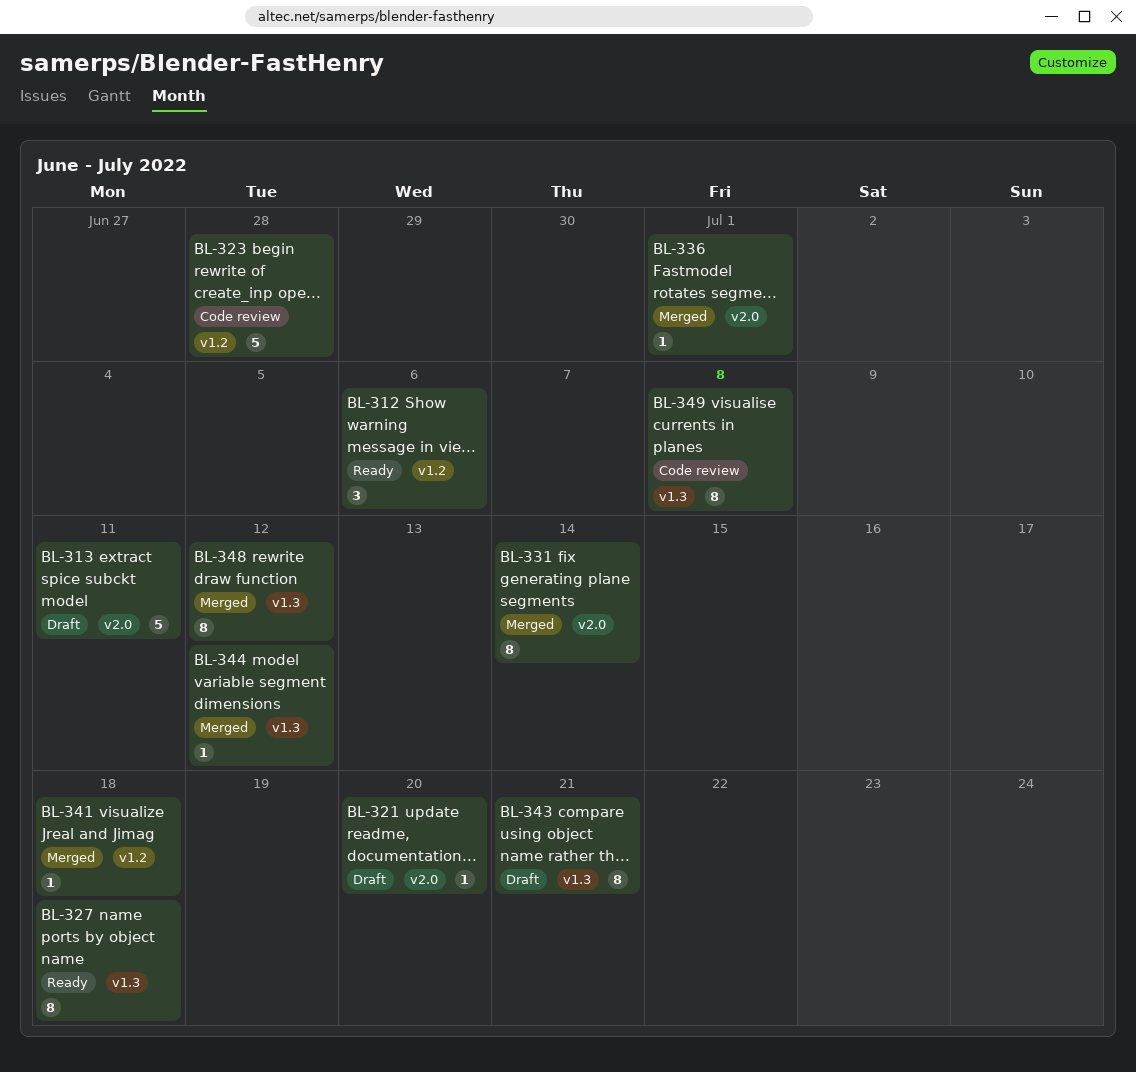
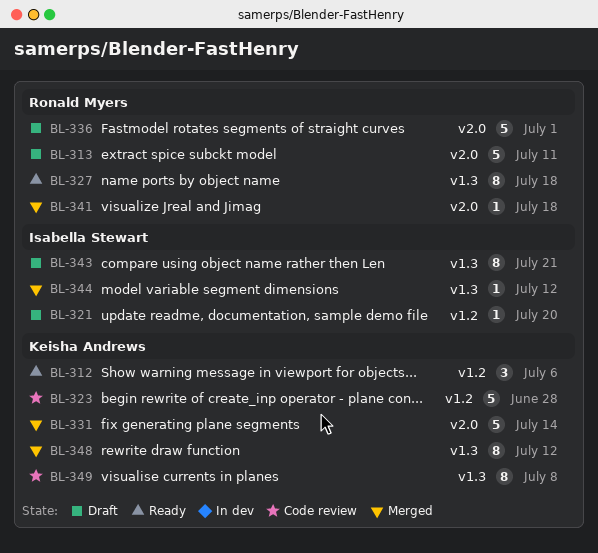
BL-321, label: v2.0 -> v1.2
BL-331, estimate: 8 -> 5
BL-336, status: Merged -> Draft
BL-336, estimate: 1 -> 5
BL-341, label: v1.2 -> v2.0

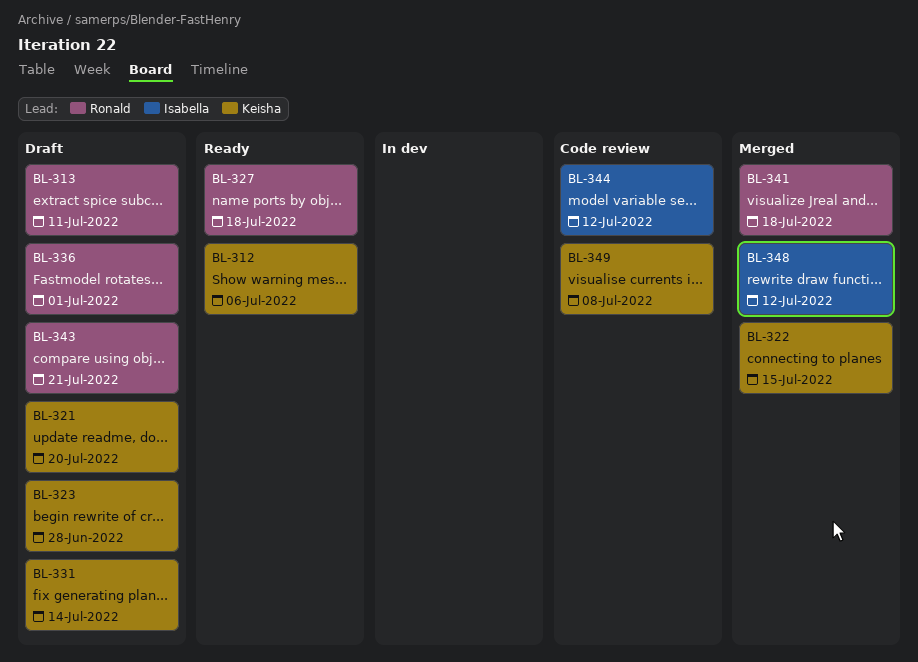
BL-321, owner: Isabella Stewart -> Keisha Andrews
BL-322: none -> present
BL-323, status: Code review -> Draft
BL-331, status: Merged -> Draft
BL-343, owner: Isabella Stewart -> Ronald Myers
BL-344, status: Merged -> Code review
BL-348, owner: Keisha Andrews -> Isabella Stewart

